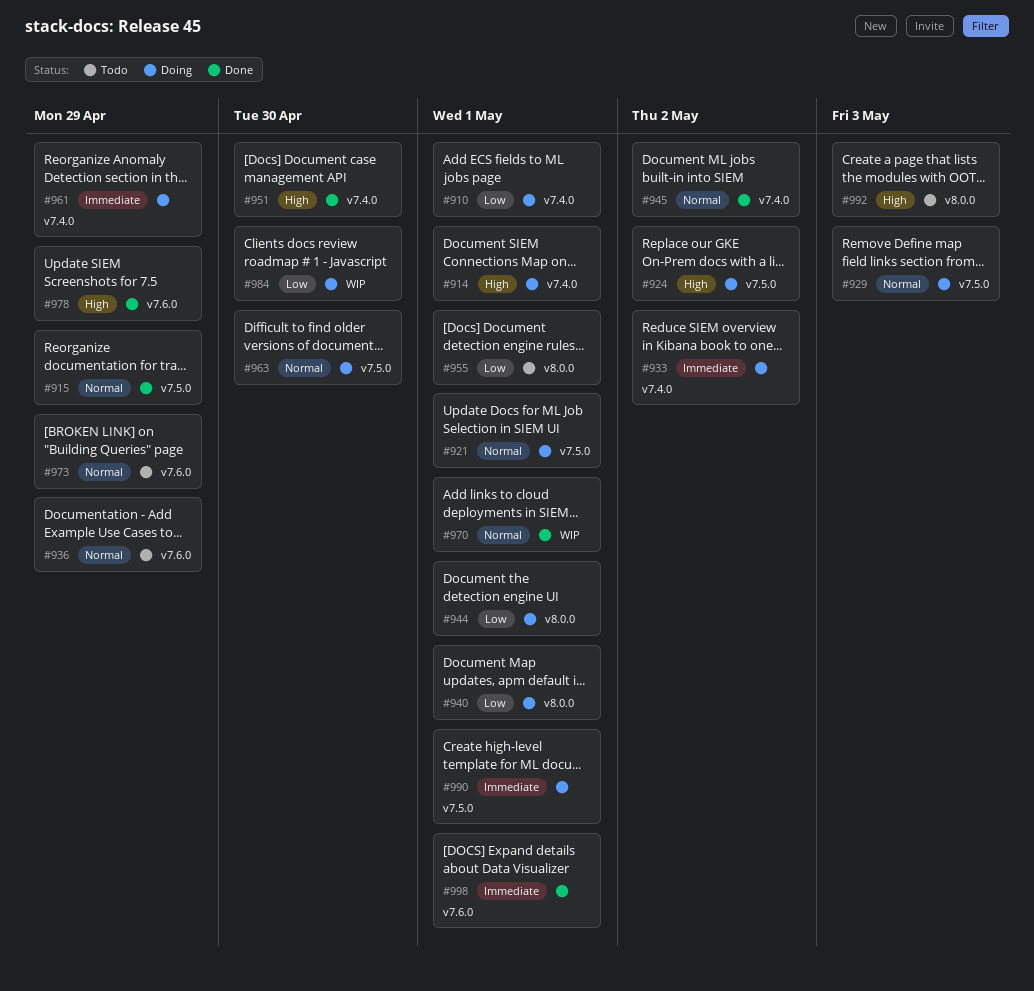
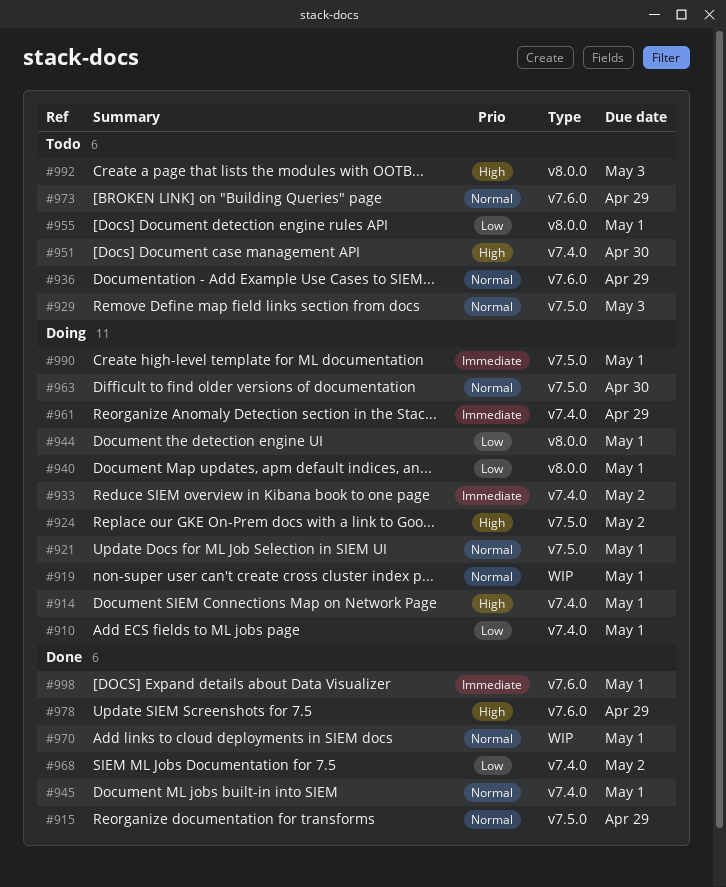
#919: none -> present
#929, status: Doing -> Todo
#945, due: May 2 -> May 1
#951, status: Done -> Todo
#968: none -> present
#984: present -> none

